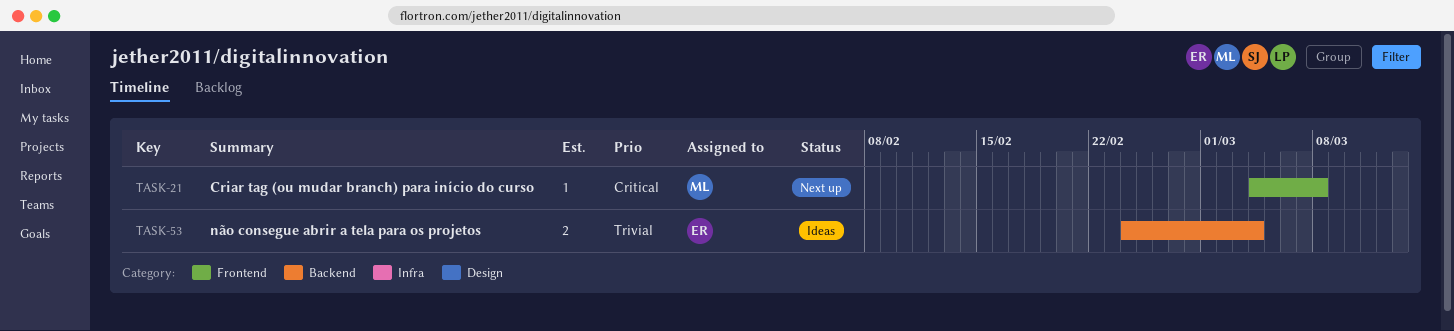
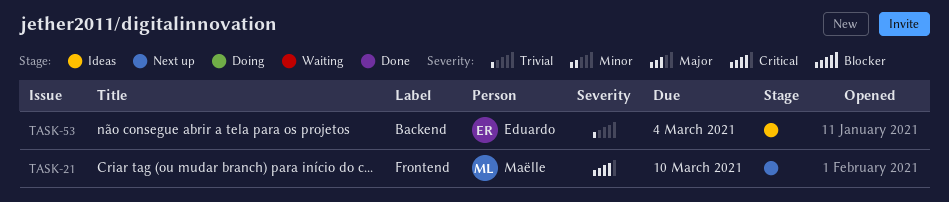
TASK-21, due: Mar 8 -> Mar 10

